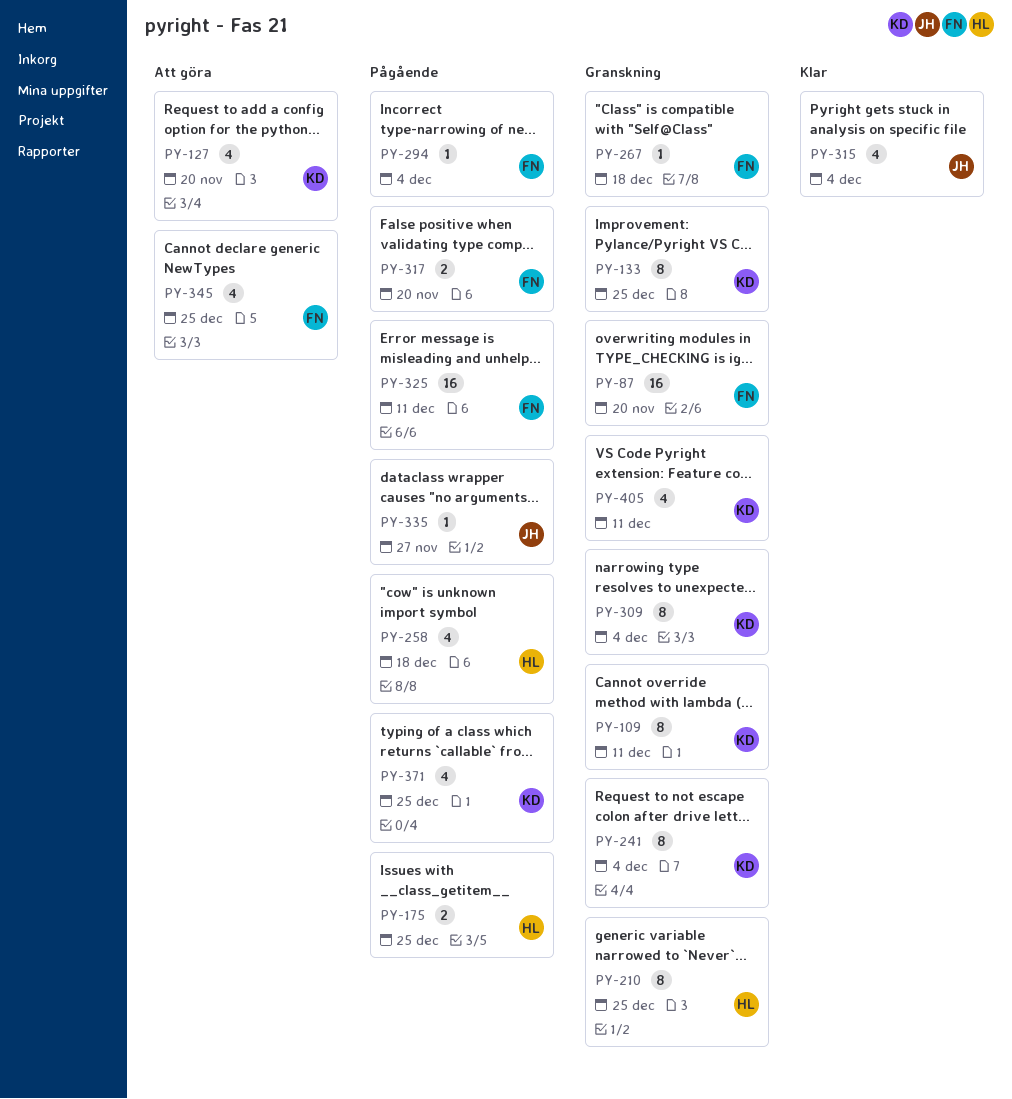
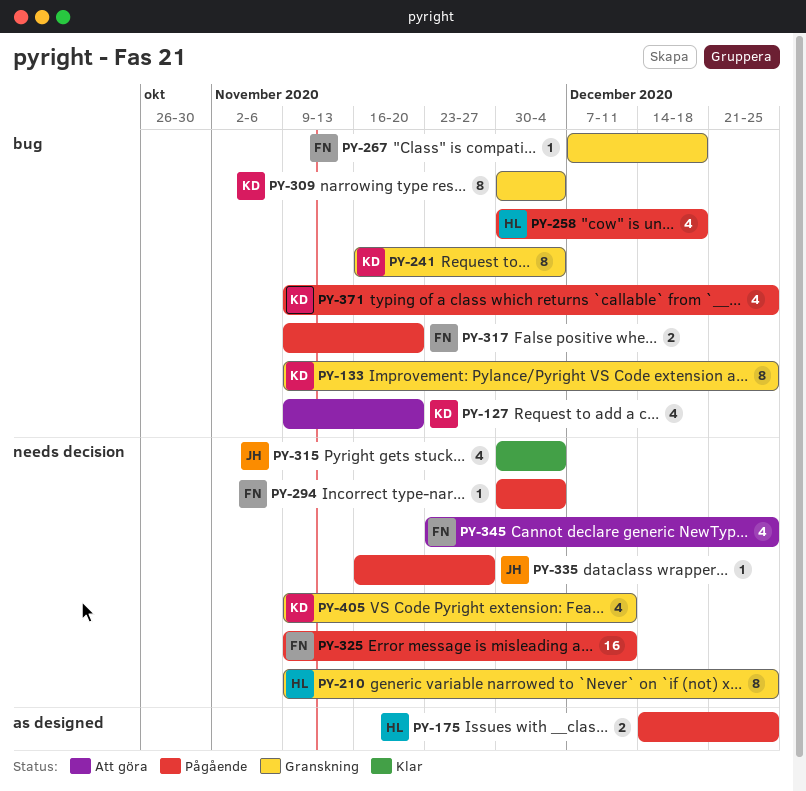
PY-87: present -> none
PY-109: present -> none

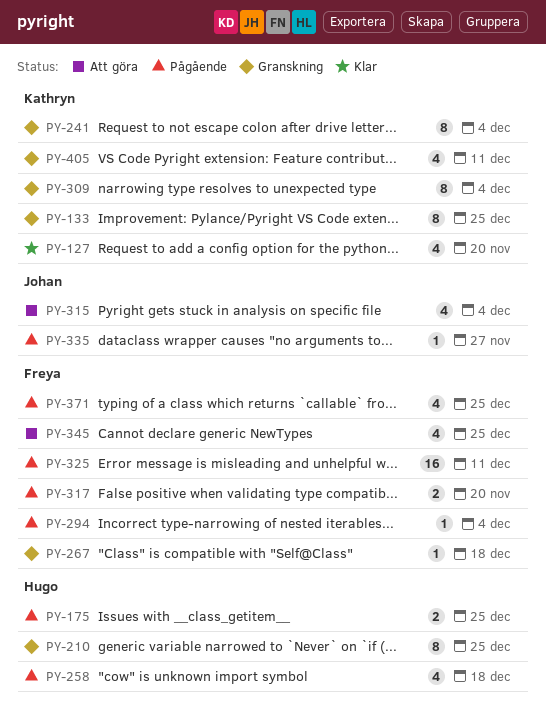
PY-127, status: Att göra -> Klar
PY-315, status: Klar -> Att göra
PY-371, owner: Kathryn -> Freya

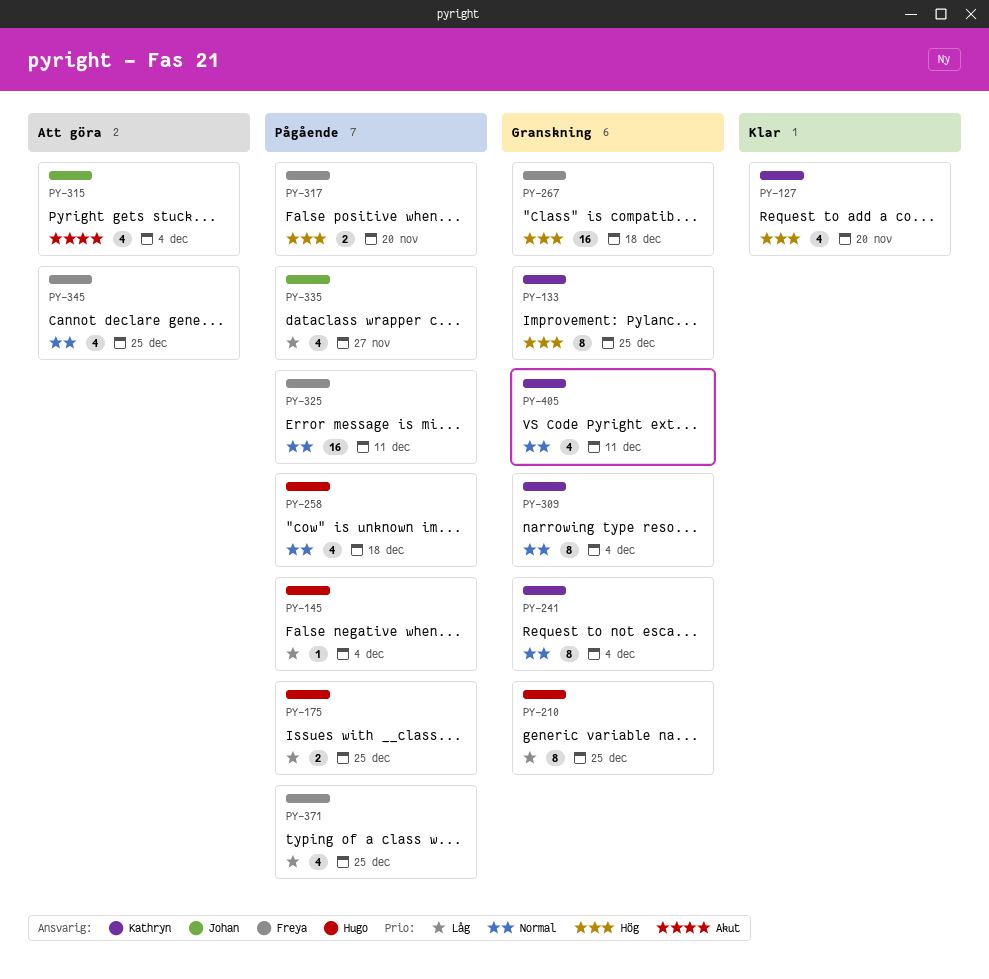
PY-145: none -> present
PY-267, estimate: 1 -> 16
PY-294: present -> none
PY-335, estimate: 1 -> 4

